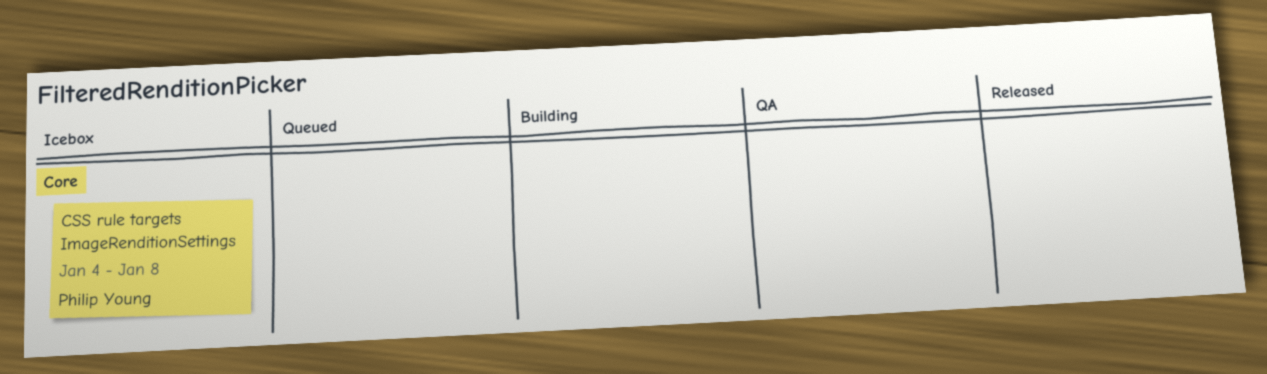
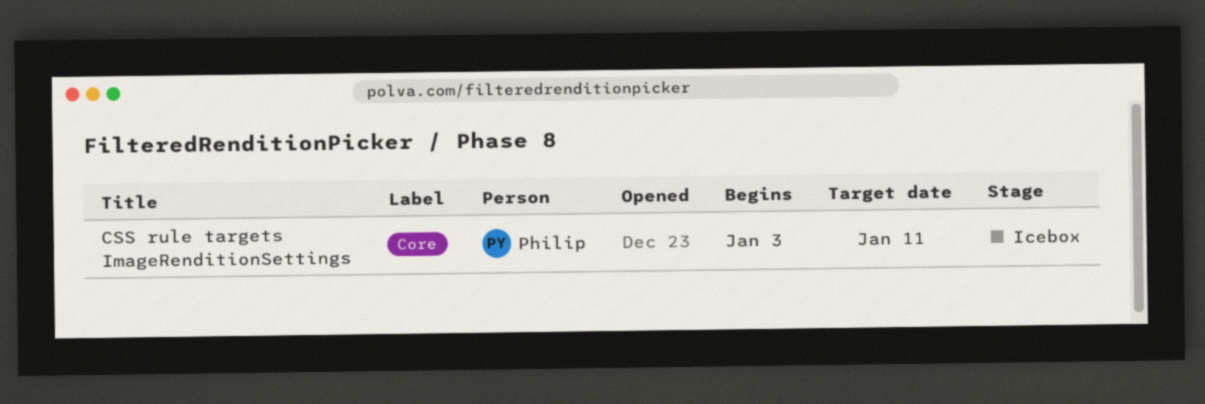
CSS rule targets ImageRenditionSettings, start: Jan 4 -> Jan 3
CSS rule targets ImageRenditionSettings, due: Jan 8 -> Jan 11

